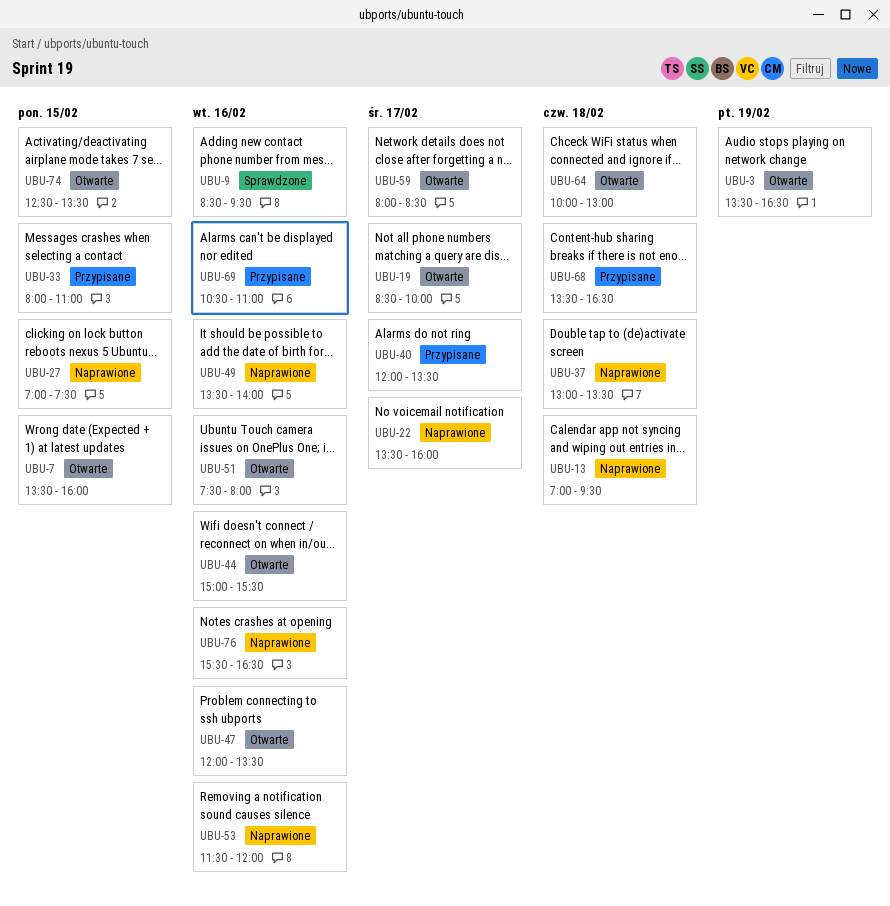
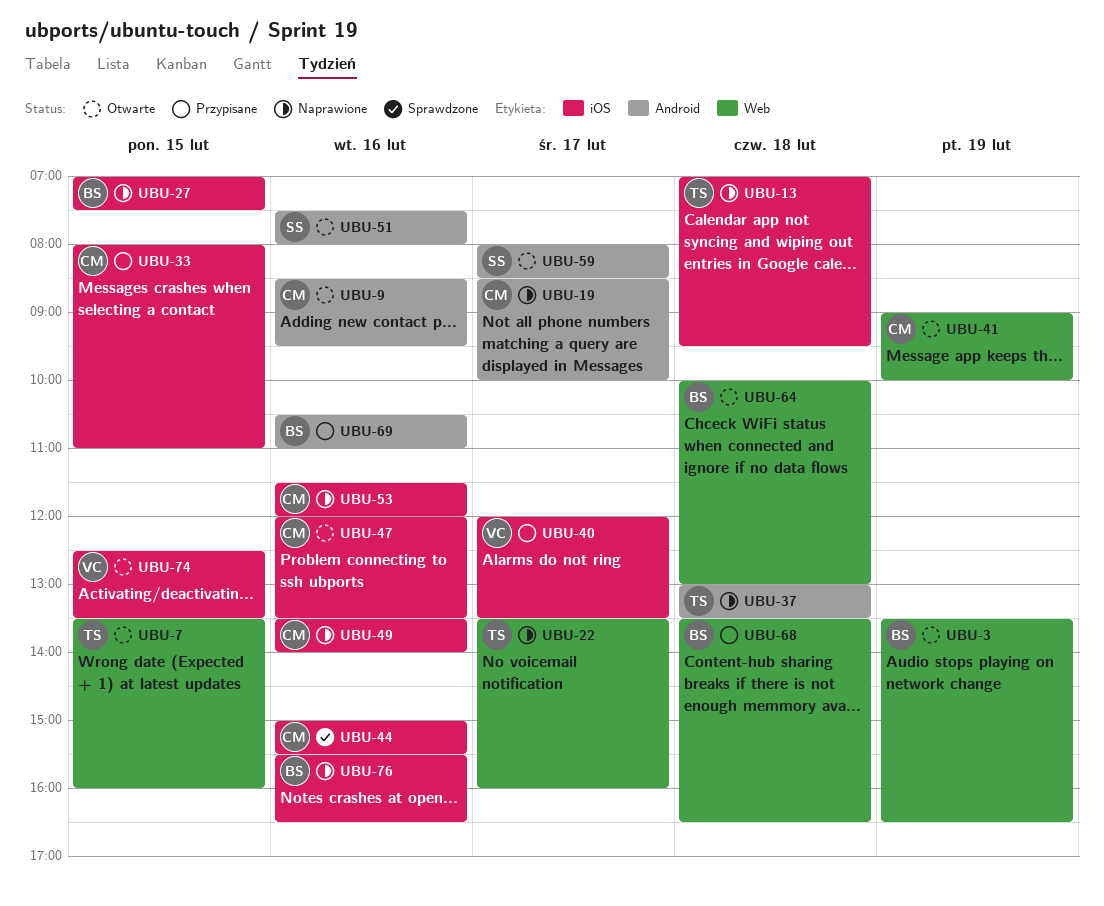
UBU-9, status: Sprawdzone -> Otwarte
UBU-19, status: Otwarte -> Naprawione
UBU-41: none -> present
UBU-44, status: Otwarte -> Sprawdzone

